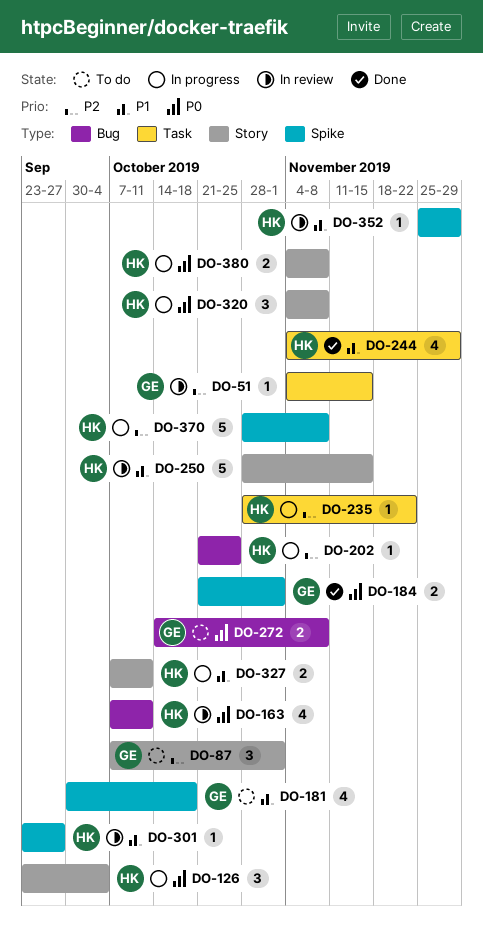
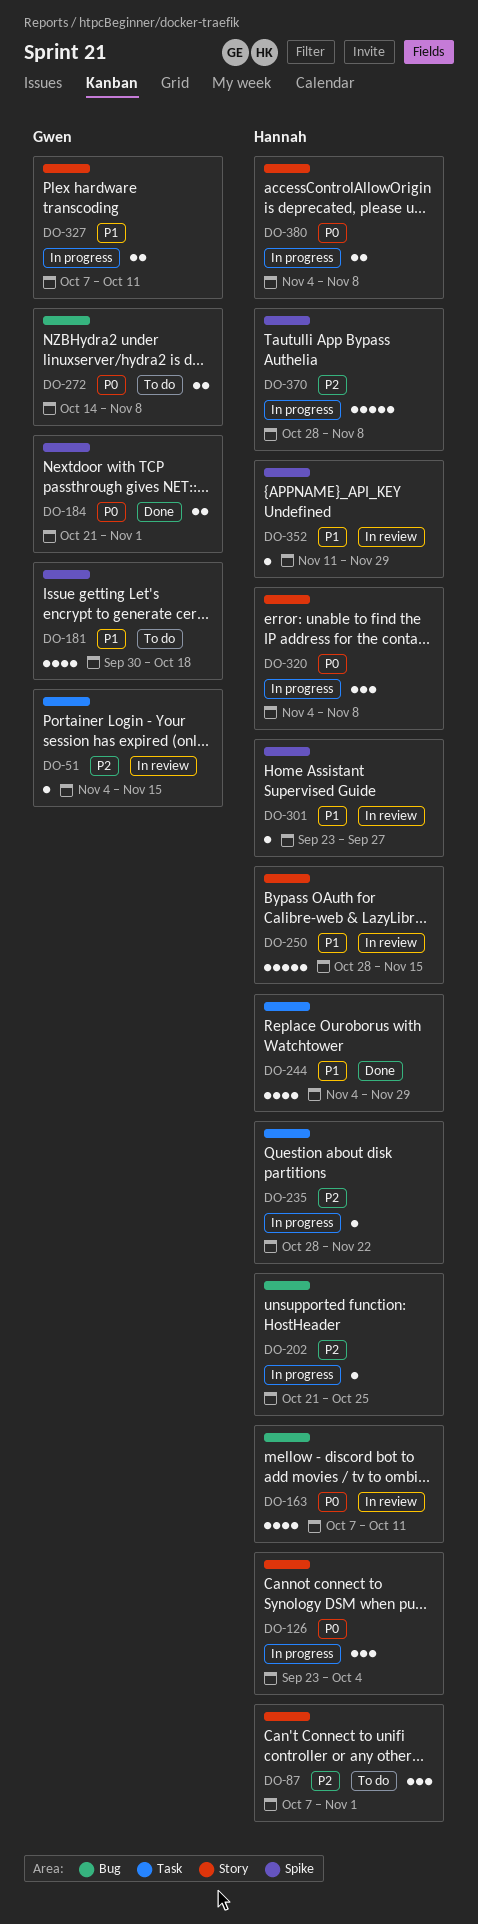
DO-87, owner: Gwen -> Hannah
DO-327, owner: Hannah -> Gwen
DO-352, start: Nov 25 -> Nov 11

